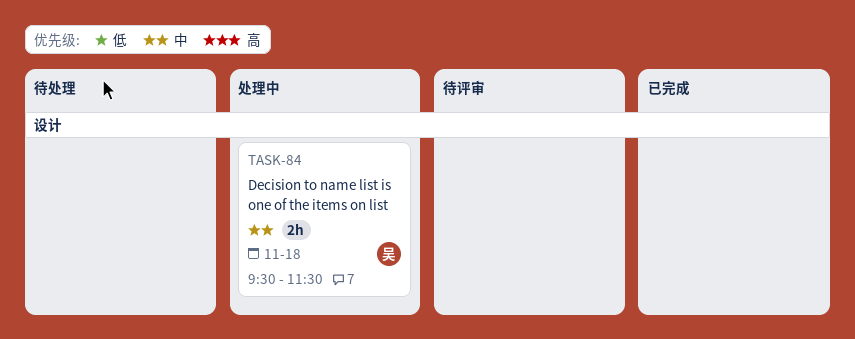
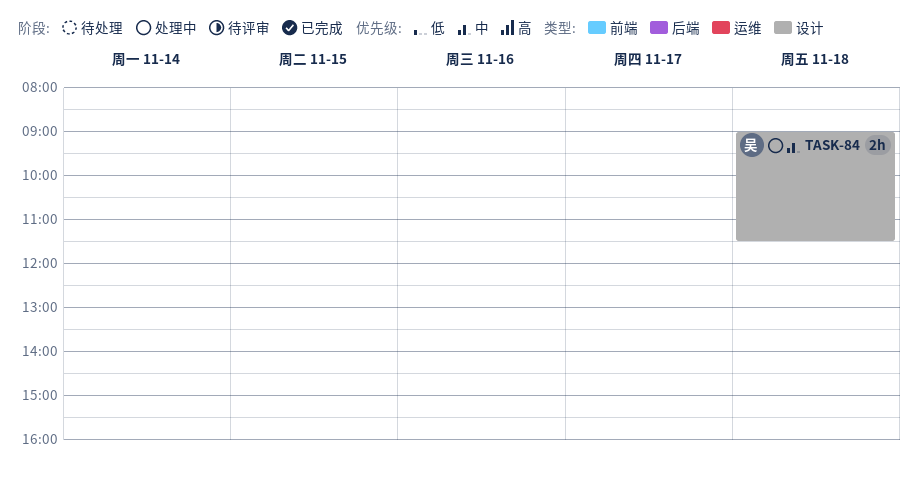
TASK-84, begins: 09:30 -> 09:00

